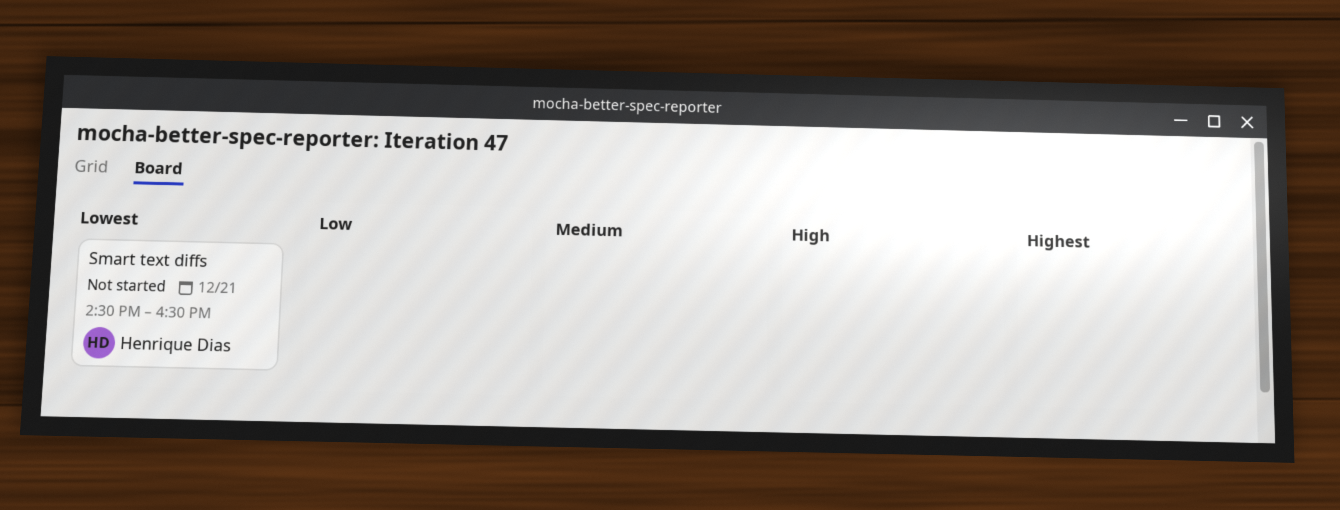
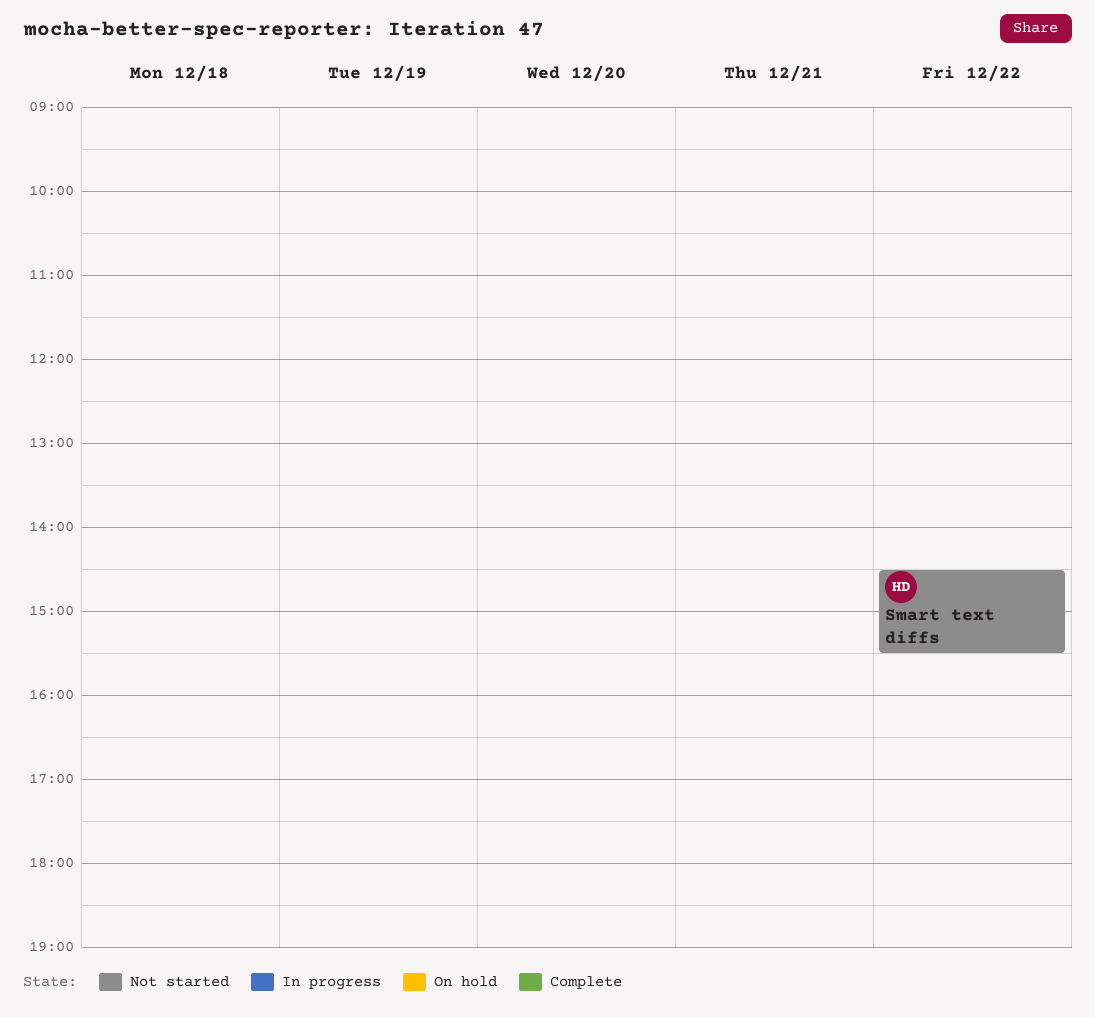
Smart text diffs, day: Dec 21 -> Dec 22
Smart text diffs, ends: 16:30 -> 15:30

